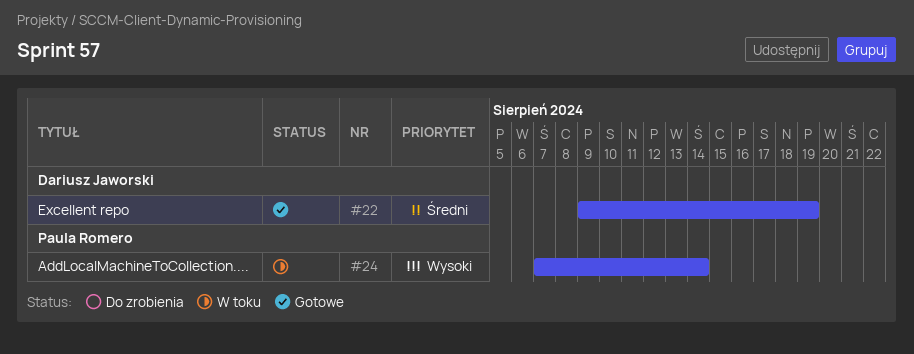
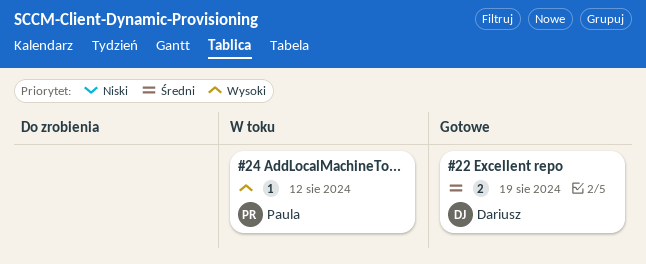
#24, due: Aug 14 -> Aug 12

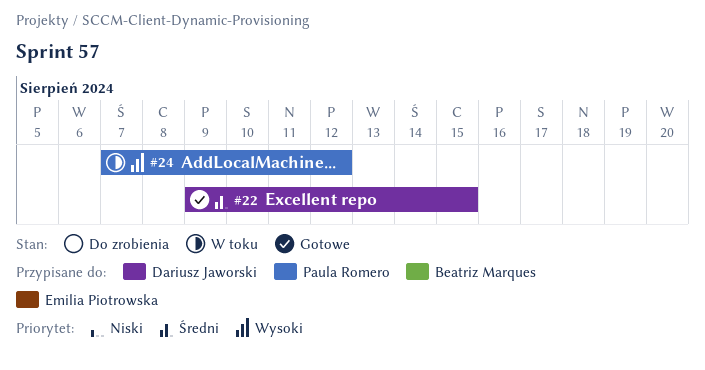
#22, due: Aug 19 -> Aug 15

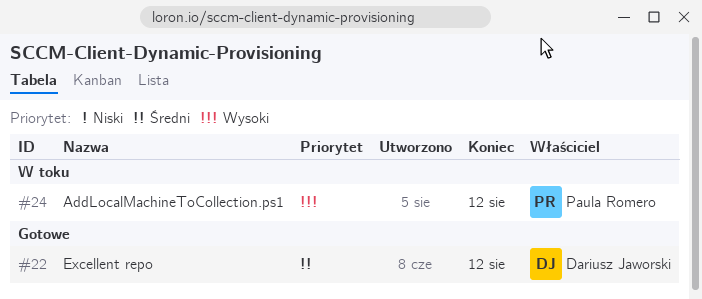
#22, due: Aug 15 -> Aug 12

